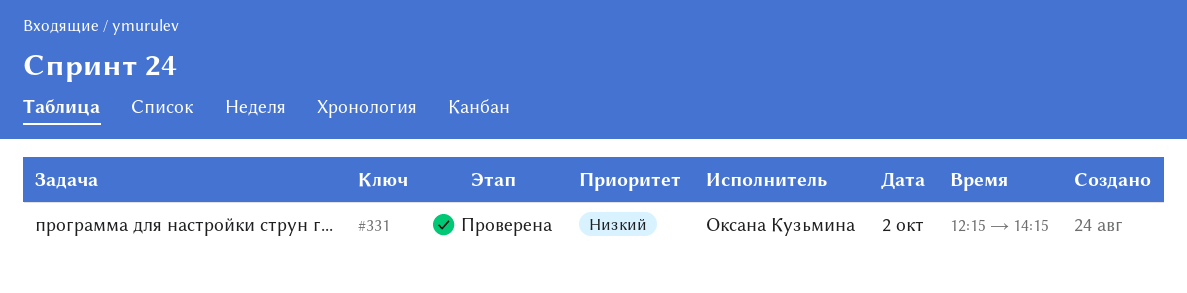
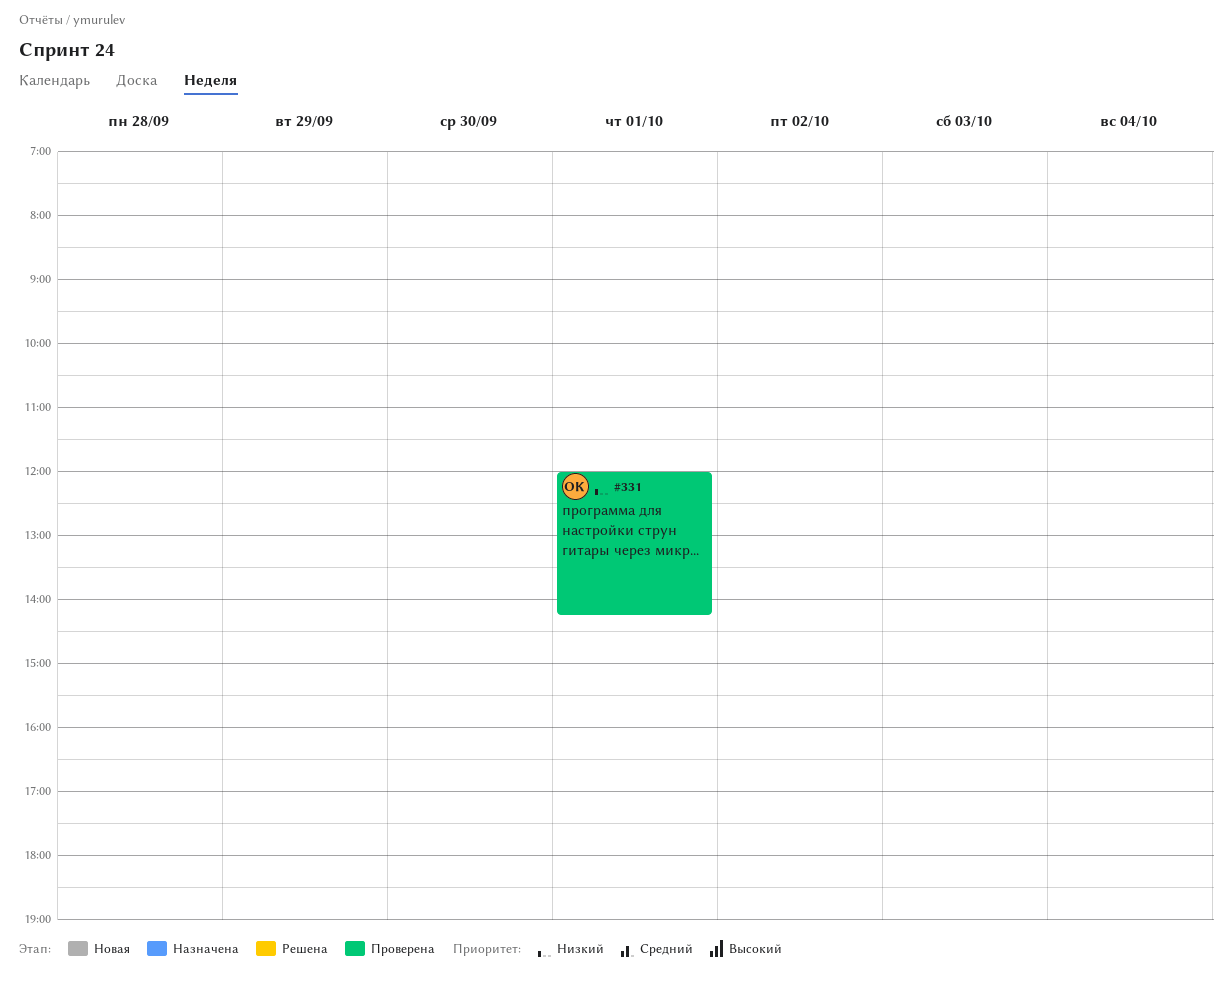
#331, day: Oct 2 -> Oct 1
#331, begins: 12:15 -> 12:00

